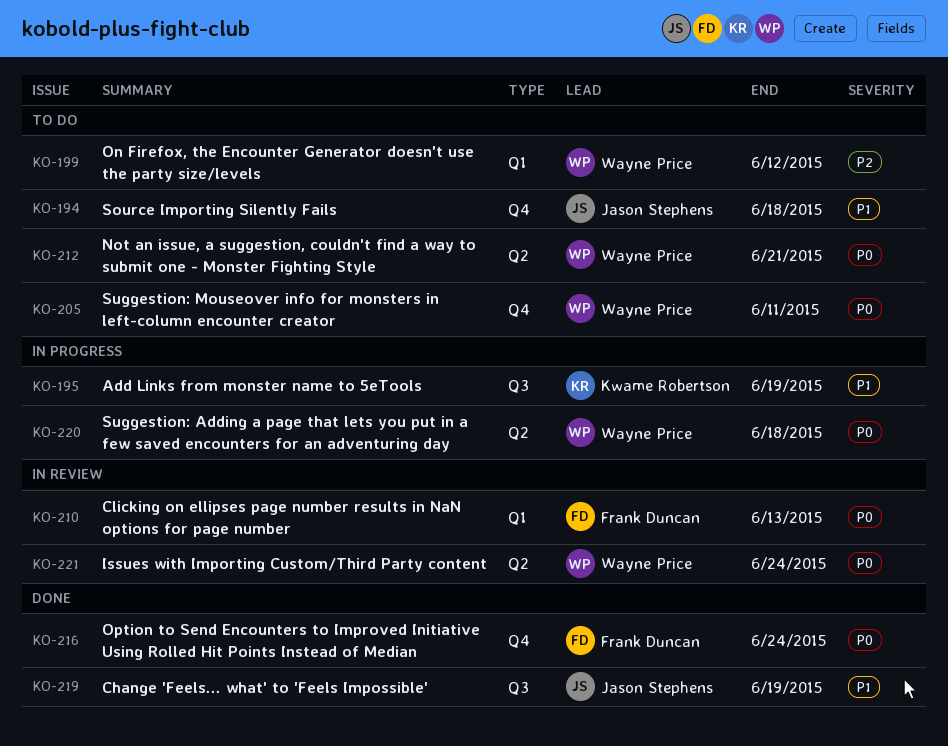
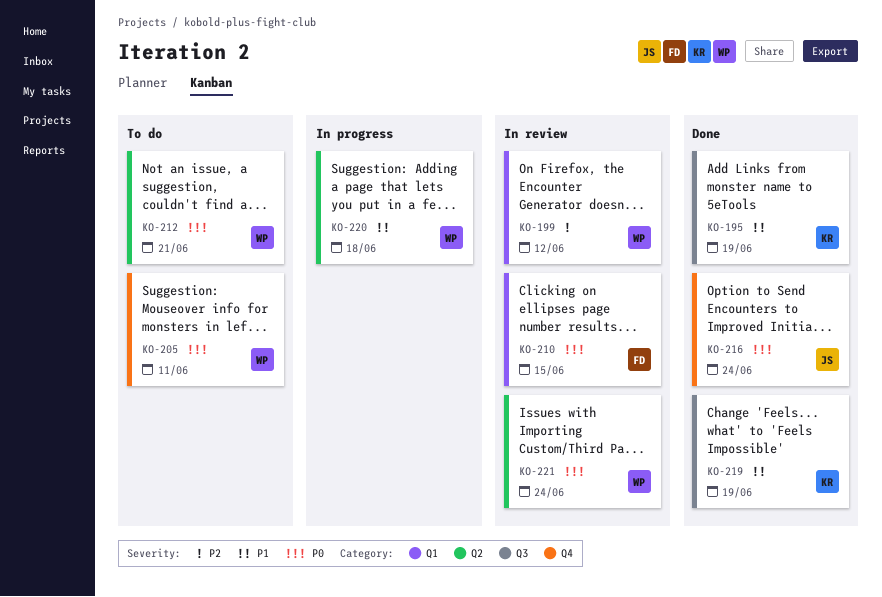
KO-194: present -> none
KO-195, status: In progress -> Done
KO-199, status: To do -> In review
KO-210, due: Jun 13 -> Jun 15
KO-216, owner: Frank Duncan -> Jason Stephens
KO-219, owner: Jason Stephens -> Kwame Robertson
KO-220, priority: P0 -> P1

